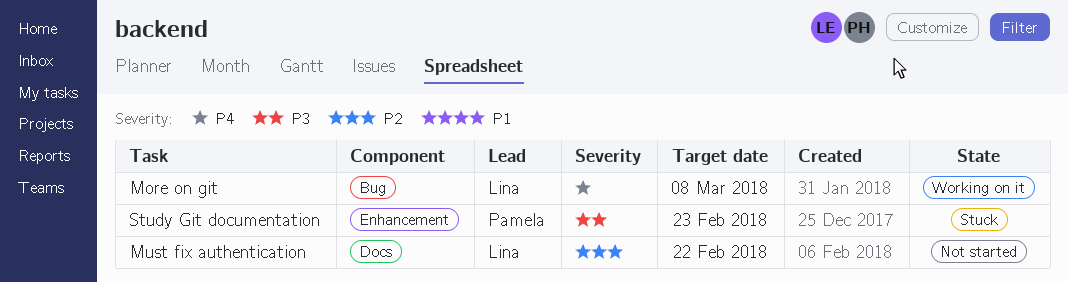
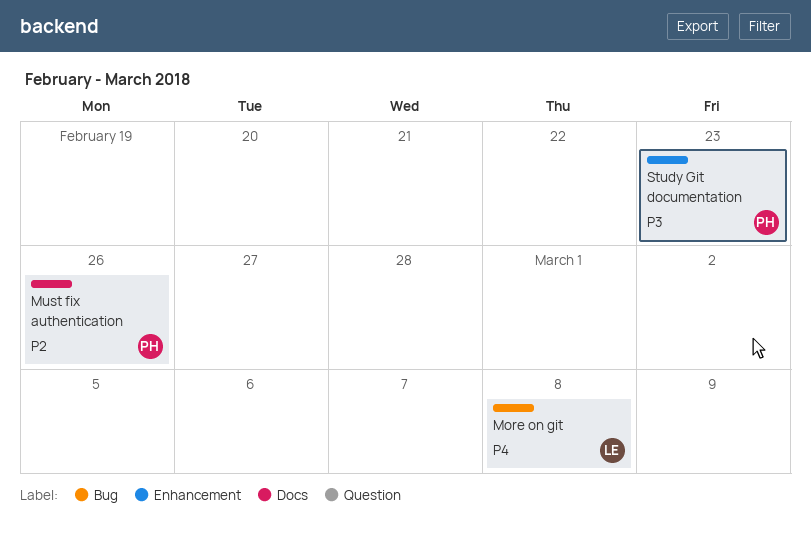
Must fix authentication, owner: Lina -> Pamela
Must fix authentication, due: Feb 22 -> Feb 26

